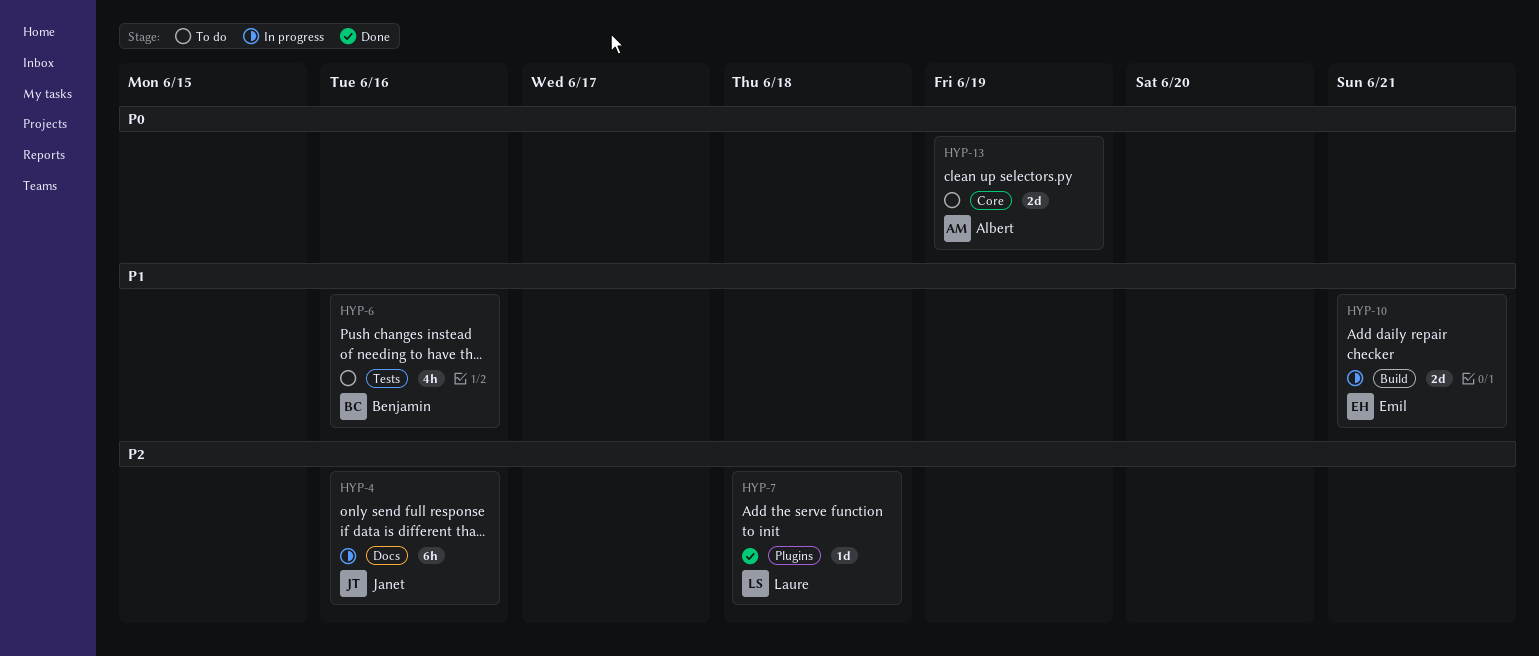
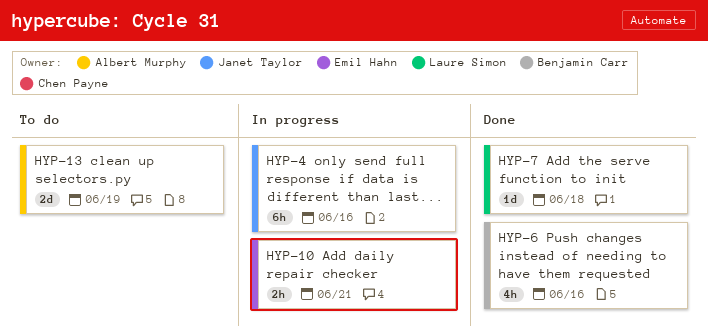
HYP-6, status: To do -> Done
HYP-10, estimate: 2d -> 2h

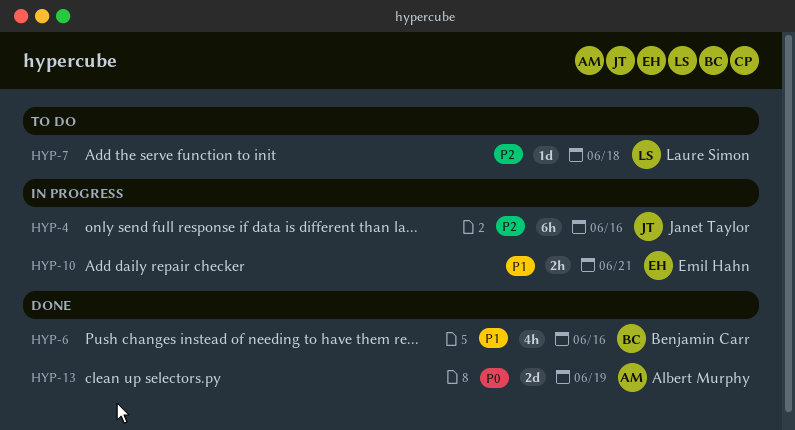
HYP-7, status: Done -> To do
HYP-13, status: To do -> Done

